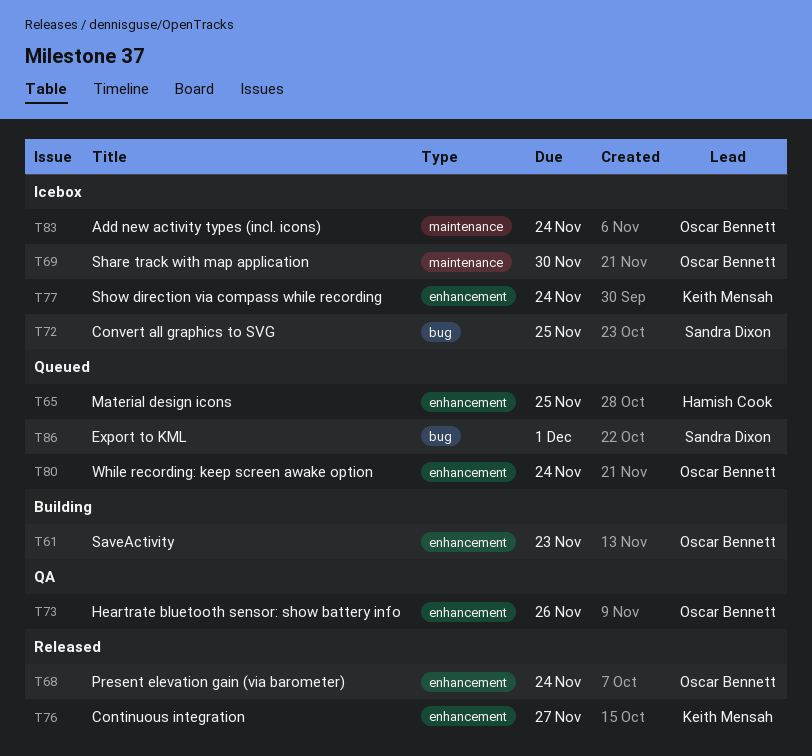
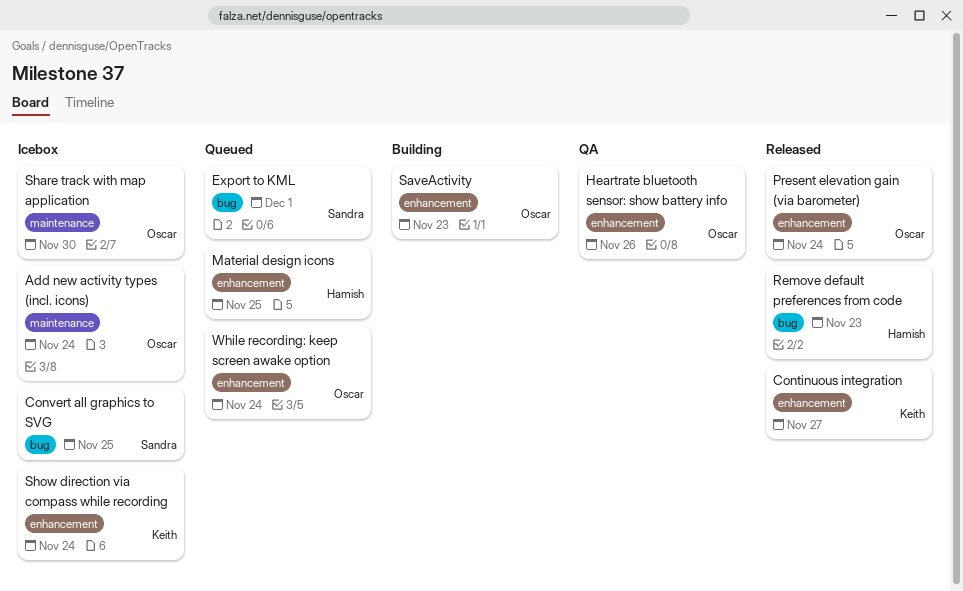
Remove default preferences from code: none -> present

